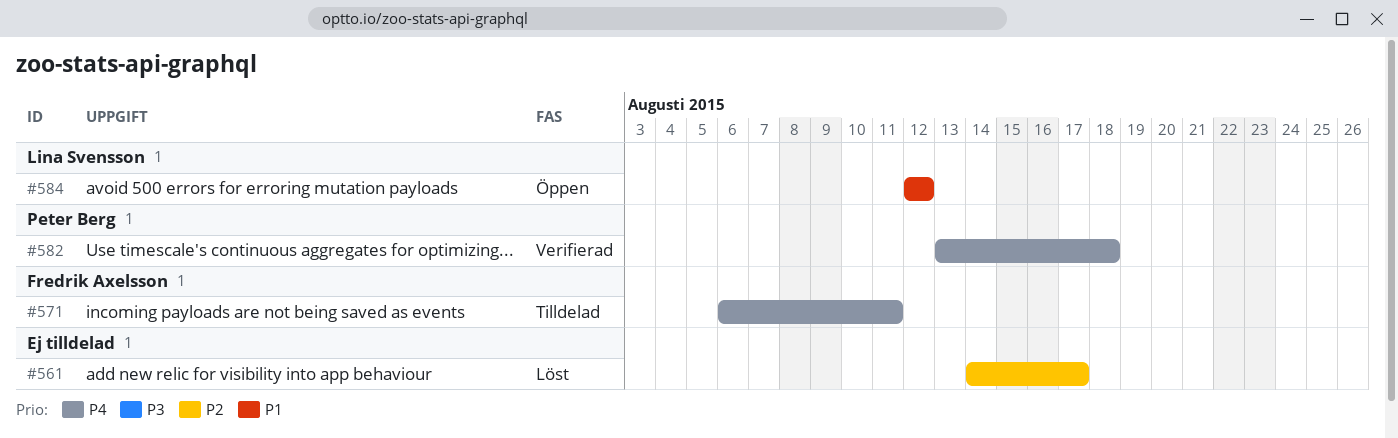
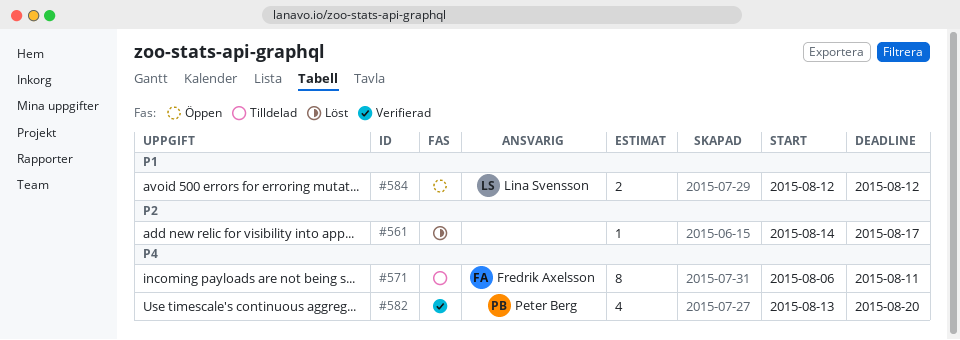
#582, due: Aug 18 -> Aug 20

